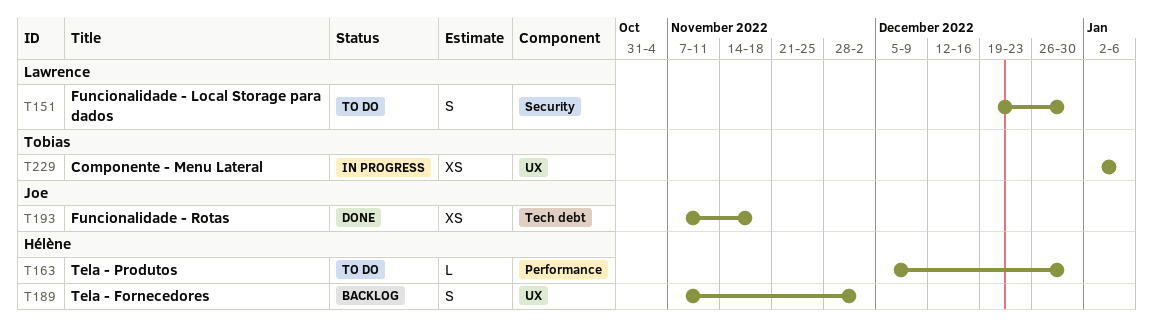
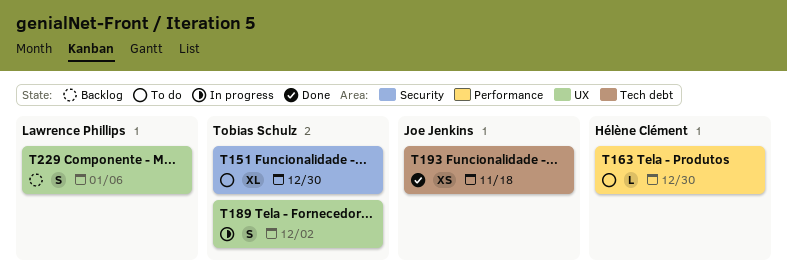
T151, owner: Lawrence Phillips -> Tobias Schulz
T151, estimate: S -> XL
T189, status: Backlog -> In progress
T189, owner: Hélène Clément -> Tobias Schulz
T229, status: In progress -> Backlog
T229, owner: Tobias Schulz -> Lawrence Phillips
T229, estimate: XS -> S

